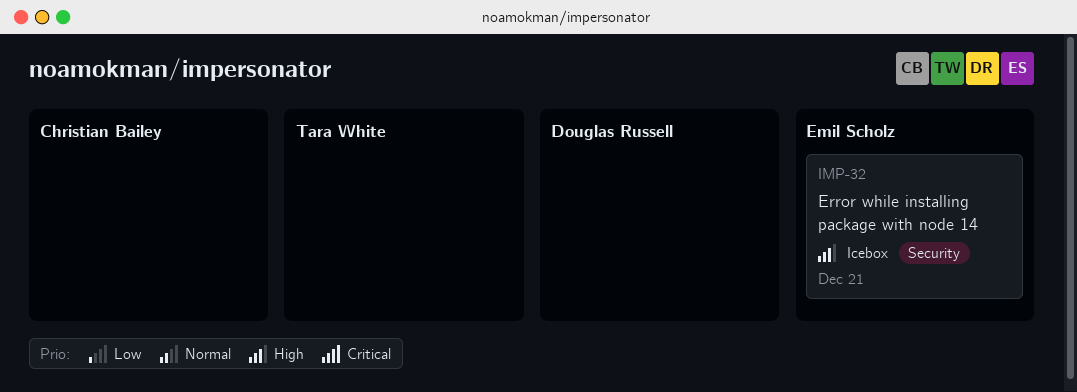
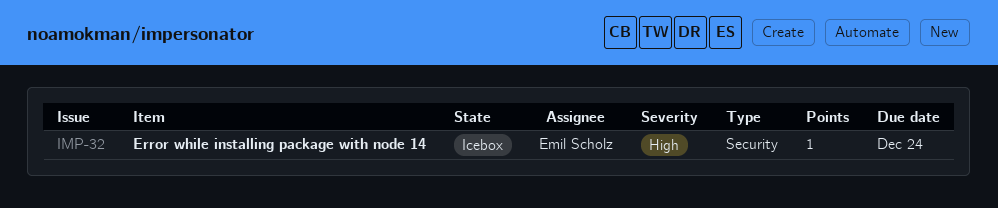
IMP-32, due: Dec 21 -> Dec 24

